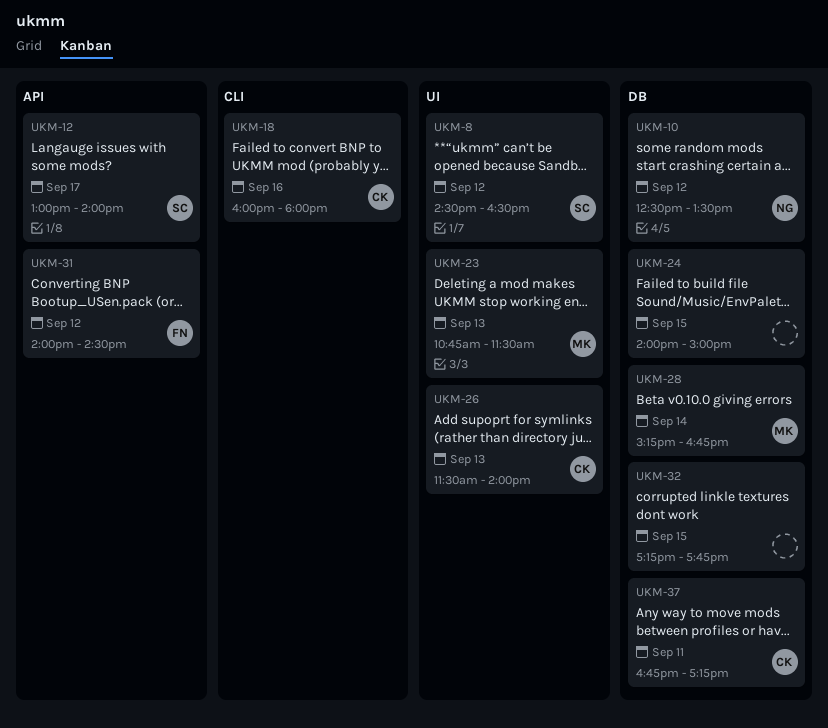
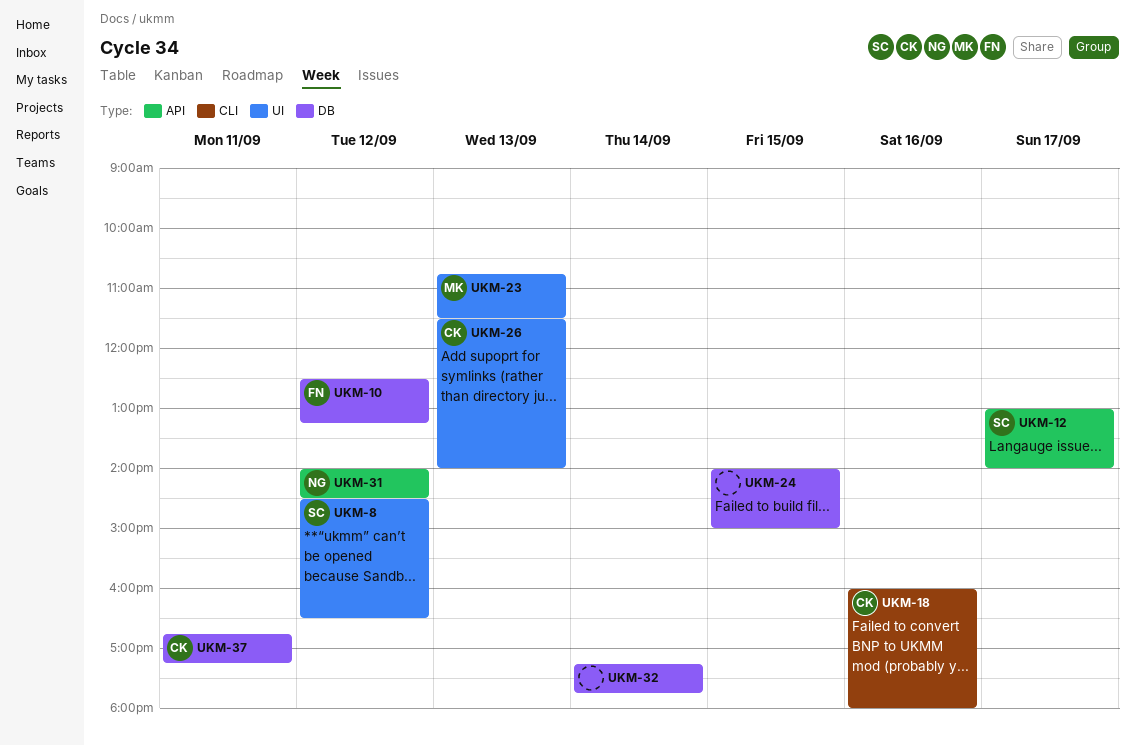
UKM-10, owner: NG -> FN
UKM-10, ends: 13:30 -> 13:15
UKM-28: present -> none
UKM-31, owner: FN -> NG
UKM-32, day: Sep 15 -> Sep 14

